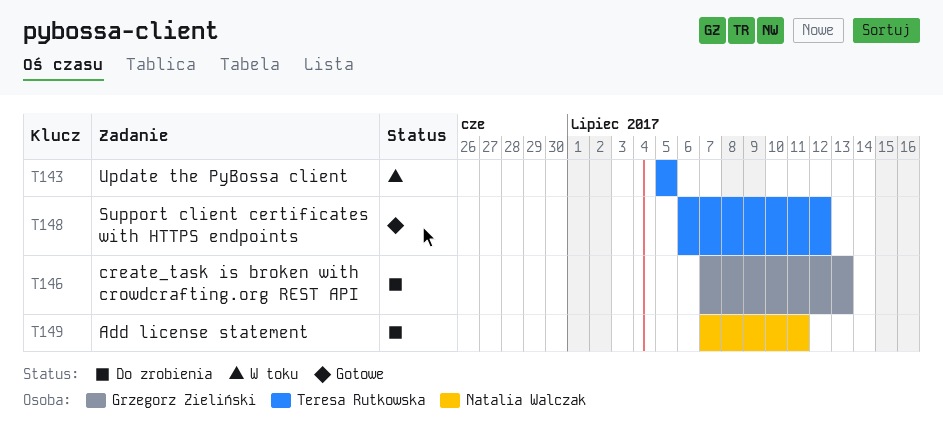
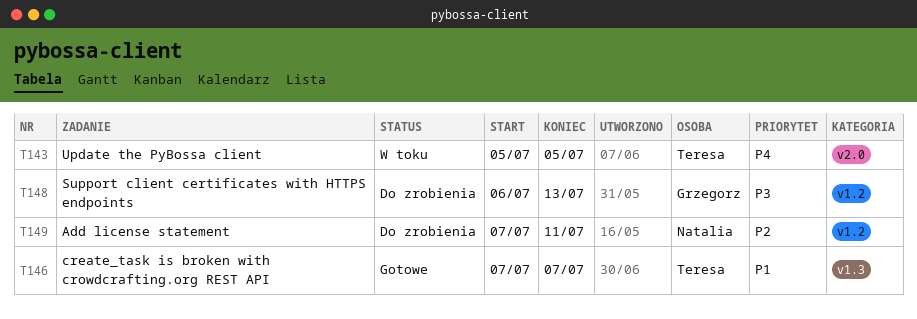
T146, status: Do zrobienia -> Gotowe
T146, owner: Grzegorz Zieliński -> Teresa Rutkowska
T146, due: Jul 13 -> Jul 7
T148, status: Gotowe -> Do zrobienia
T148, owner: Teresa Rutkowska -> Grzegorz Zieliński
T148, due: Jul 12 -> Jul 13

